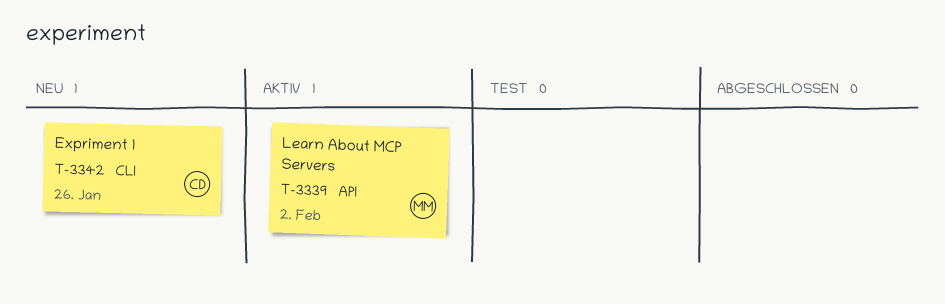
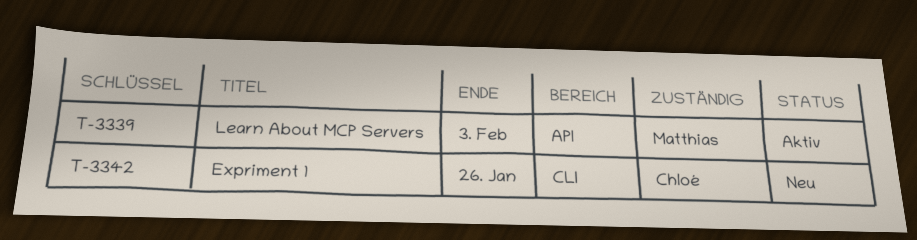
T-3339, due: Feb 2 -> Feb 3

